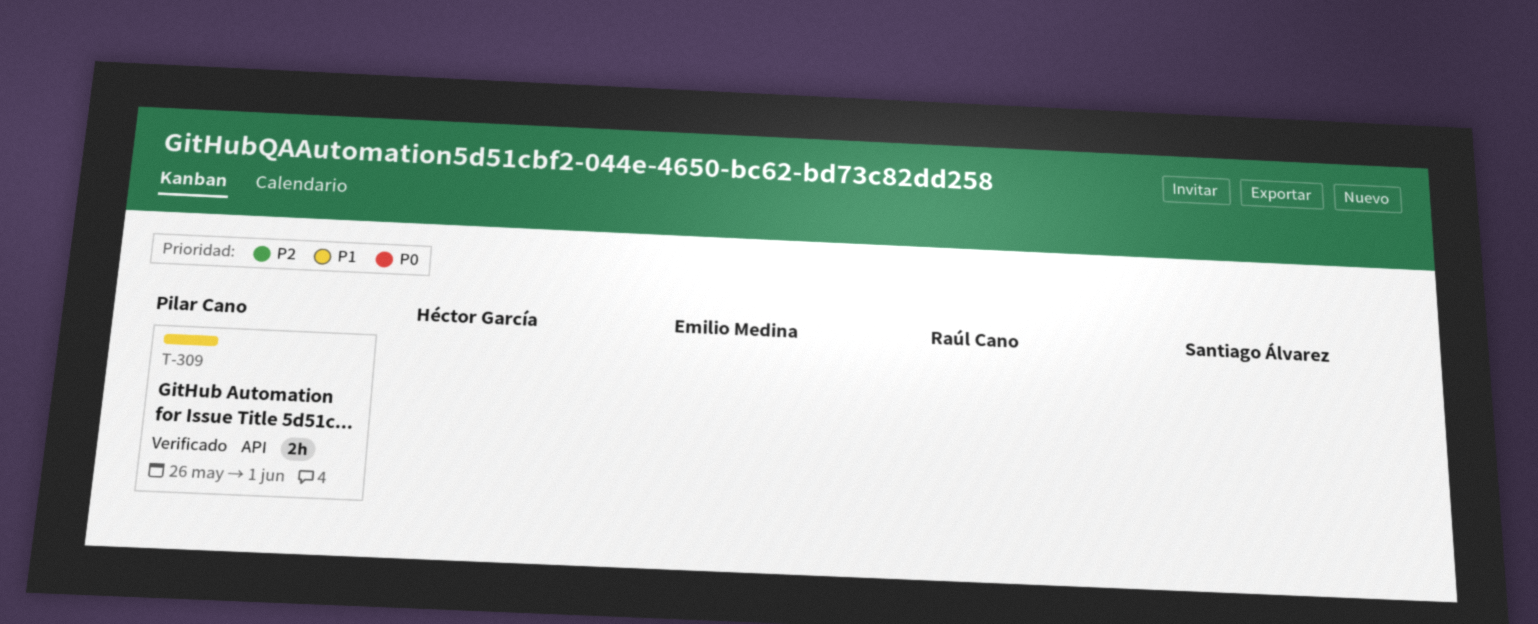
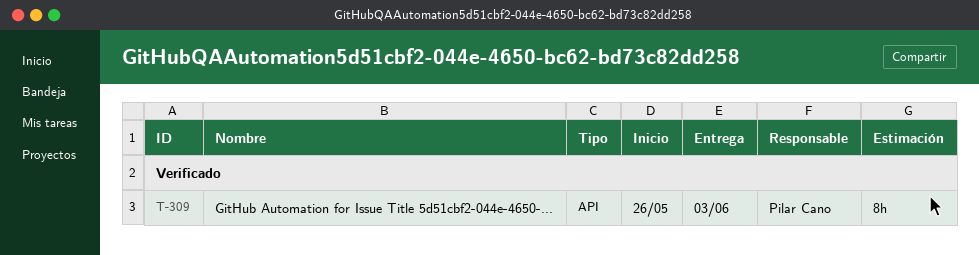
T-309, estimate: 2h -> 8h
T-309, due: Jun 1 -> Jun 3

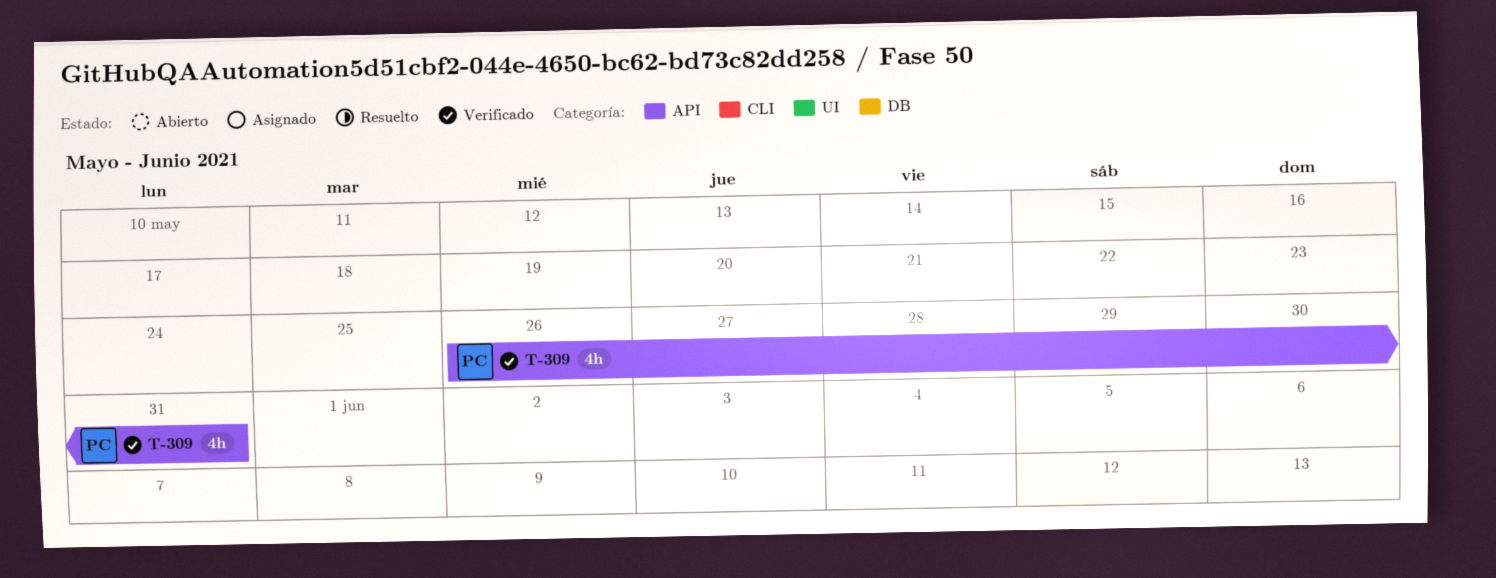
T-309, estimate: 8h -> 4h
T-309, due: Jun 3 -> May 31

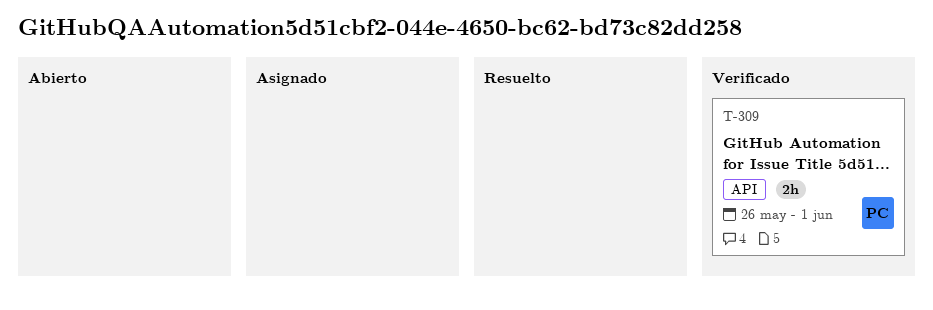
T-309, estimate: 4h -> 2h
T-309, due: May 31 -> Jun 1

